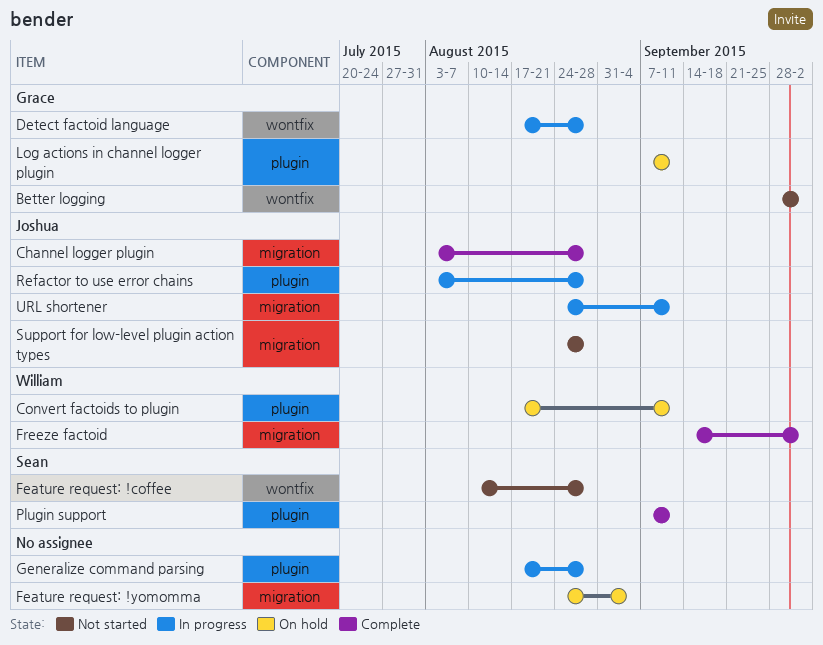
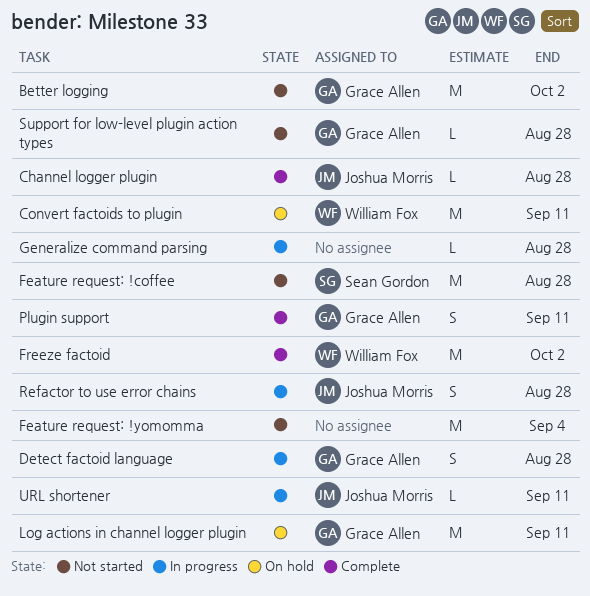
Feature request: !yomomma, status: On hold -> Not started
Plugin support, owner: Sean Gordon -> Grace Allen
Support for low-level plugin action types, owner: Joshua Morris -> Grace Allen

